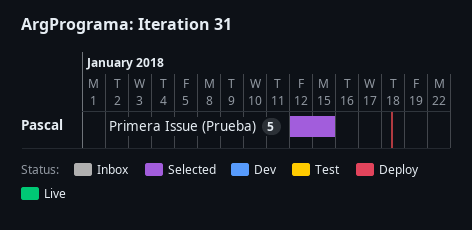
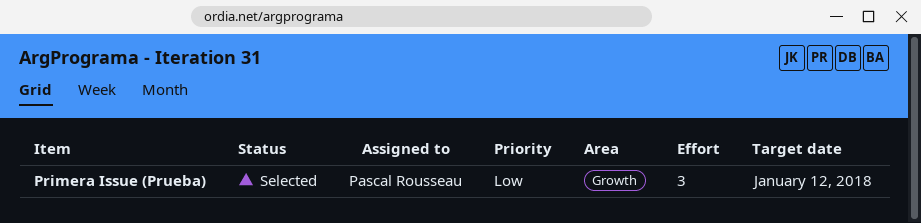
Primera Issue (Prueba), estimate: 5 -> 3
Primera Issue (Prueba), due: Jan 15 -> Jan 12

